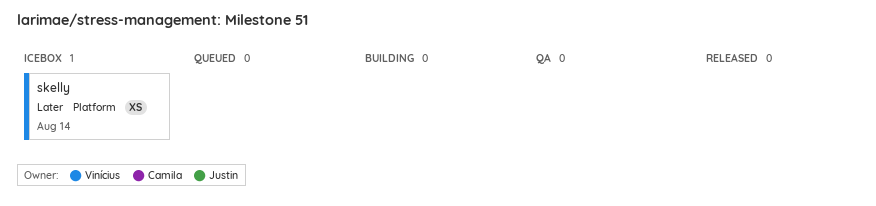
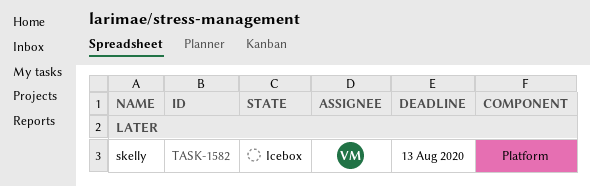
skelly, due: Aug 14 -> Aug 13

